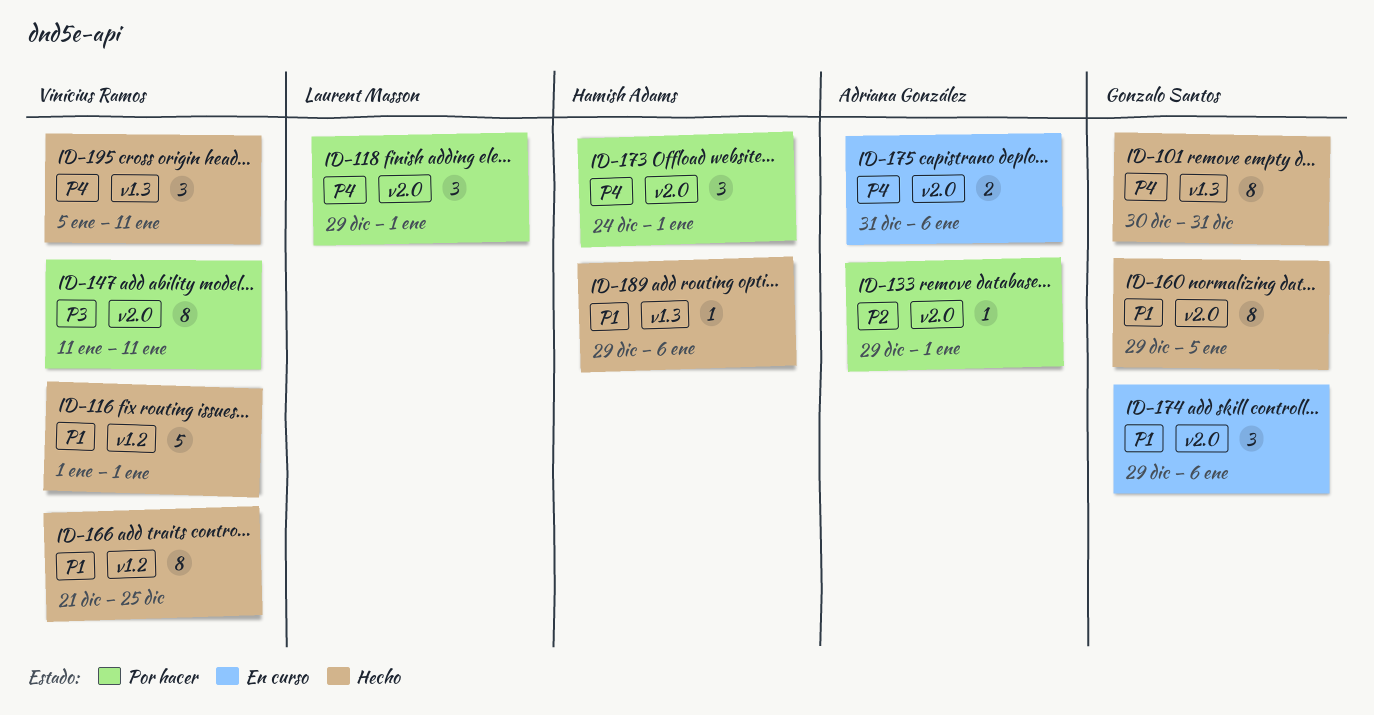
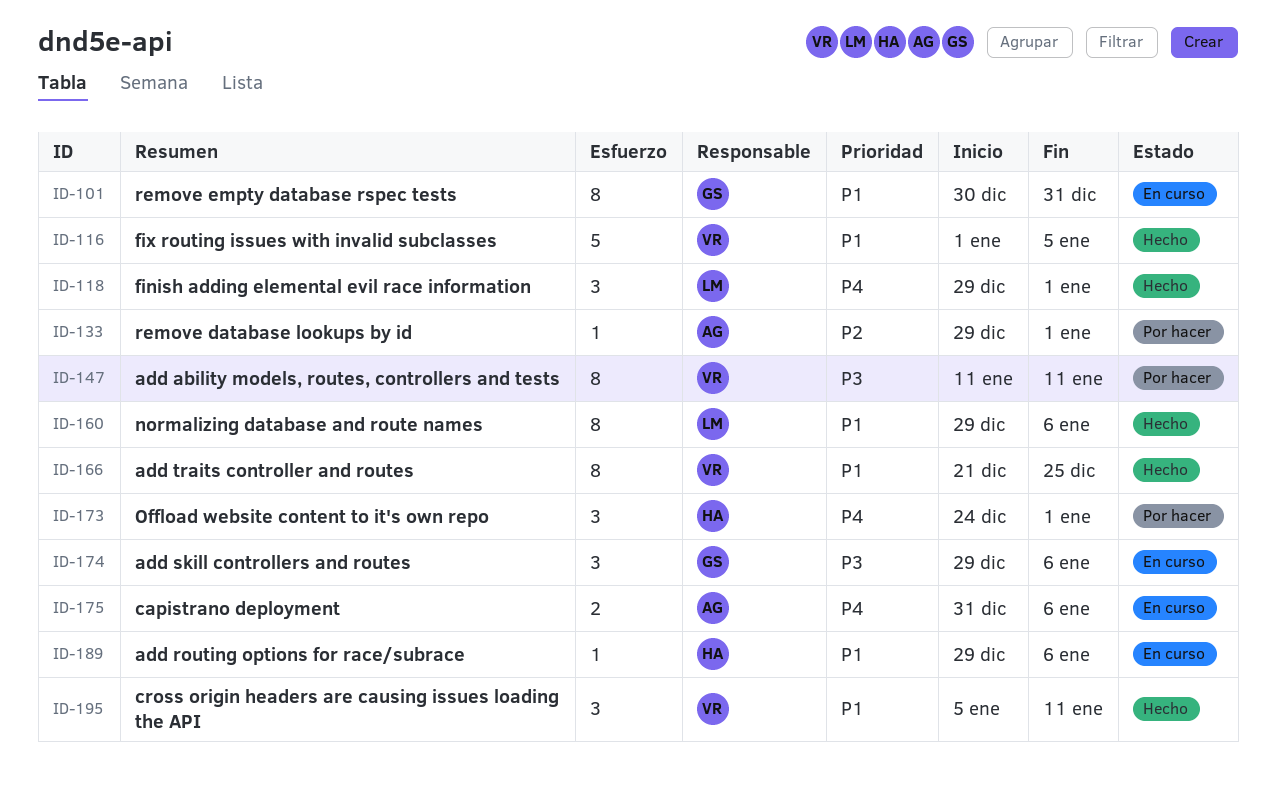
ID-101, status: Hecho -> En curso
ID-101, priority: P4 -> P1
ID-116, due: Jan 1 -> Jan 5
ID-118, status: Por hacer -> Hecho
ID-160, owner: Gonzalo Santos -> Laurent Masson
ID-160, due: Jan 5 -> Jan 6
ID-174, priority: P1 -> P3
ID-189, status: Hecho -> En curso
ID-195, priority: P4 -> P1

